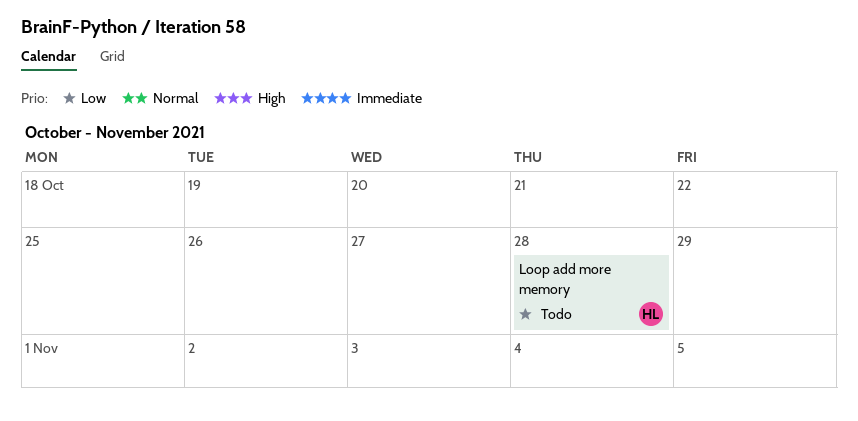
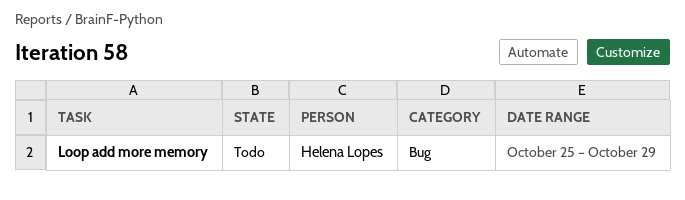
Loop add more memory, due: Oct 28 -> Oct 29

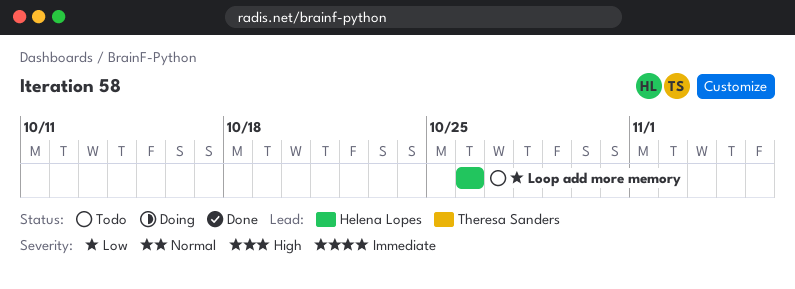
Loop add more memory, start: Oct 25 -> Oct 26
Loop add more memory, due: Oct 29 -> Oct 26

